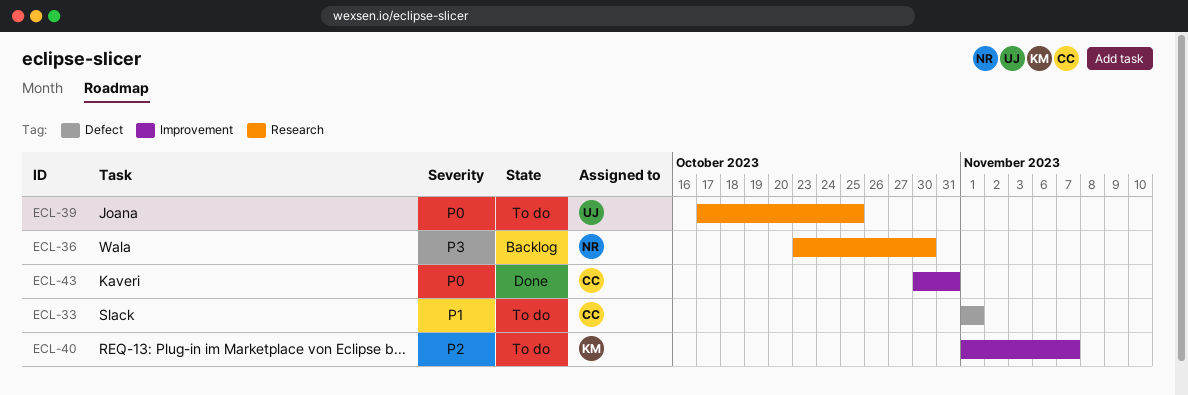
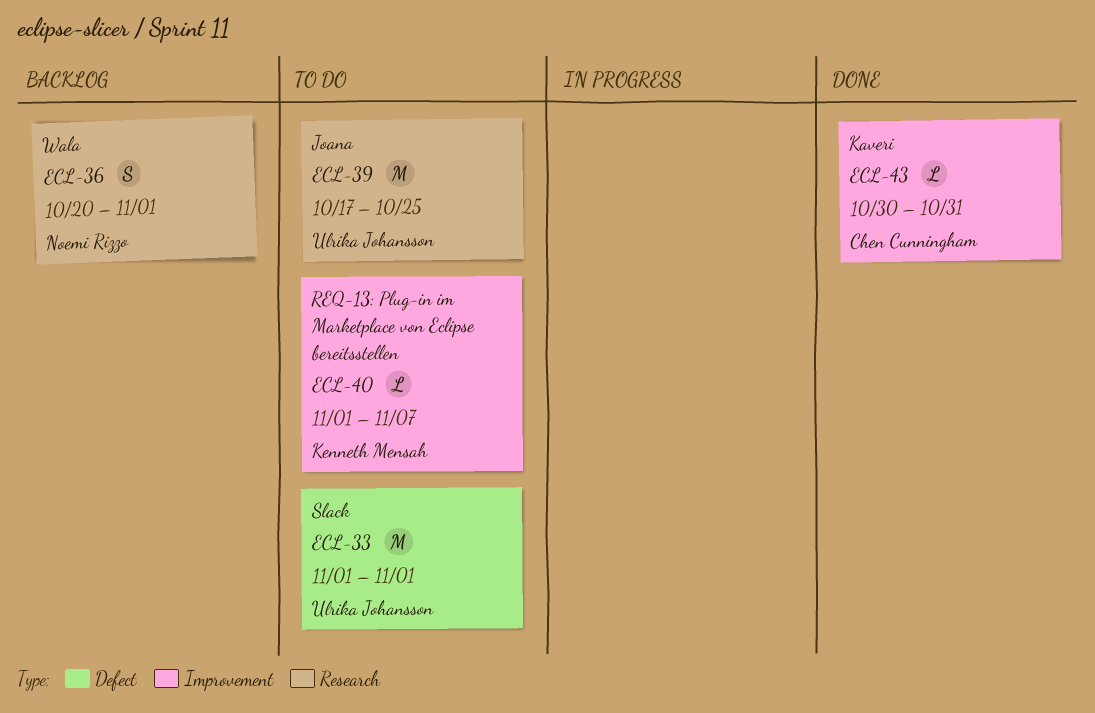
ECL-33, owner: Chen Cunningham -> Ulrika Johansson
ECL-36, start: Oct 23 -> Oct 20
ECL-36, due: Oct 30 -> Nov 1

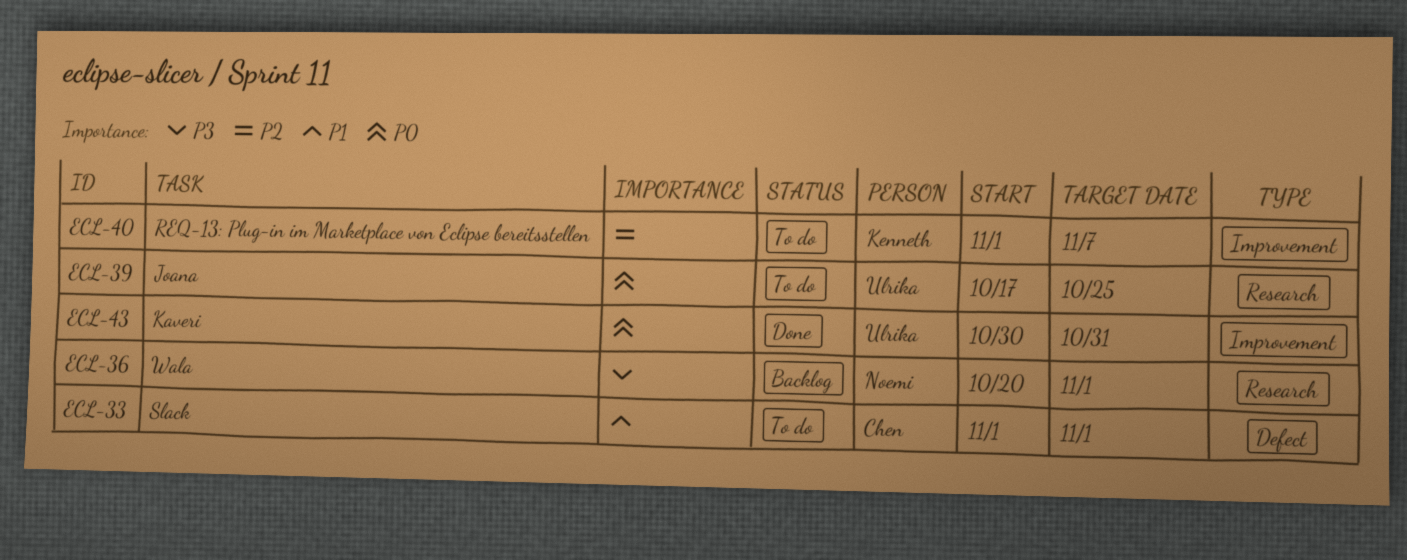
ECL-33, owner: Ulrika Johansson -> Chen Cunningham
ECL-43, owner: Chen Cunningham -> Ulrika Johansson

